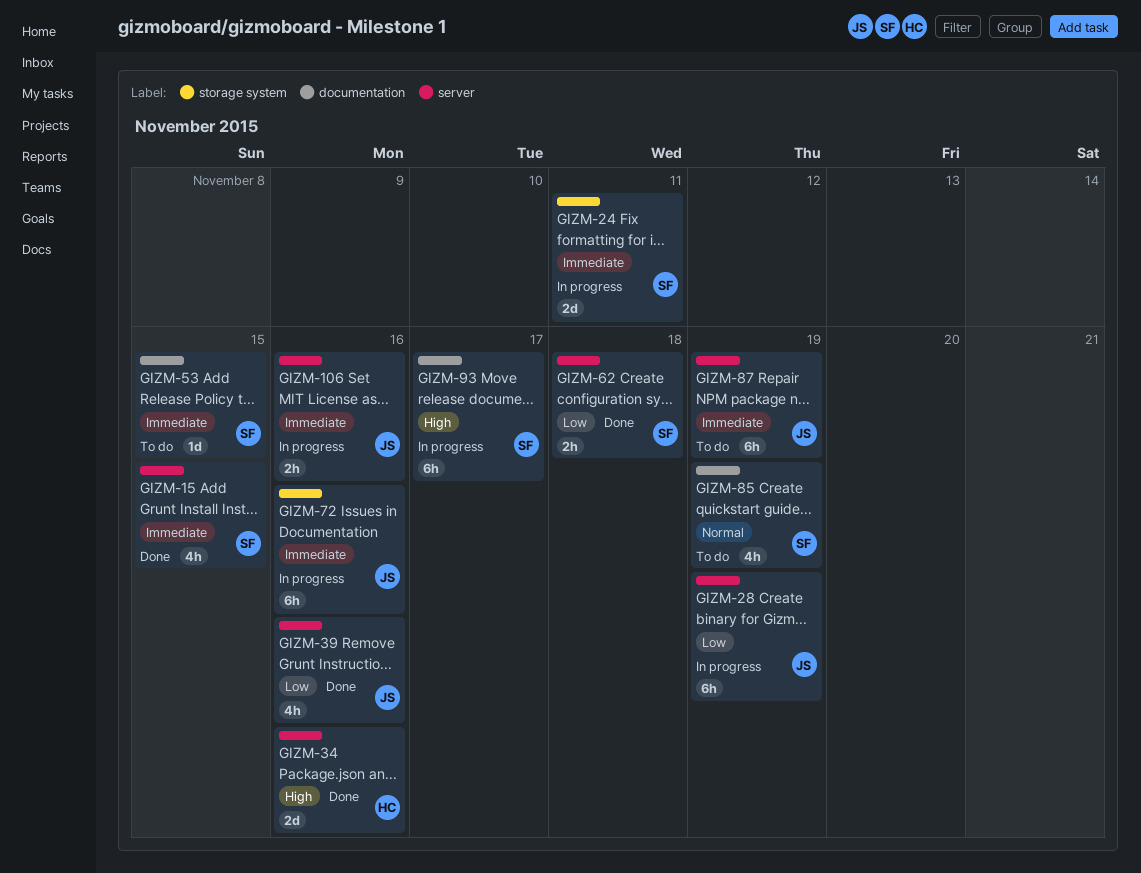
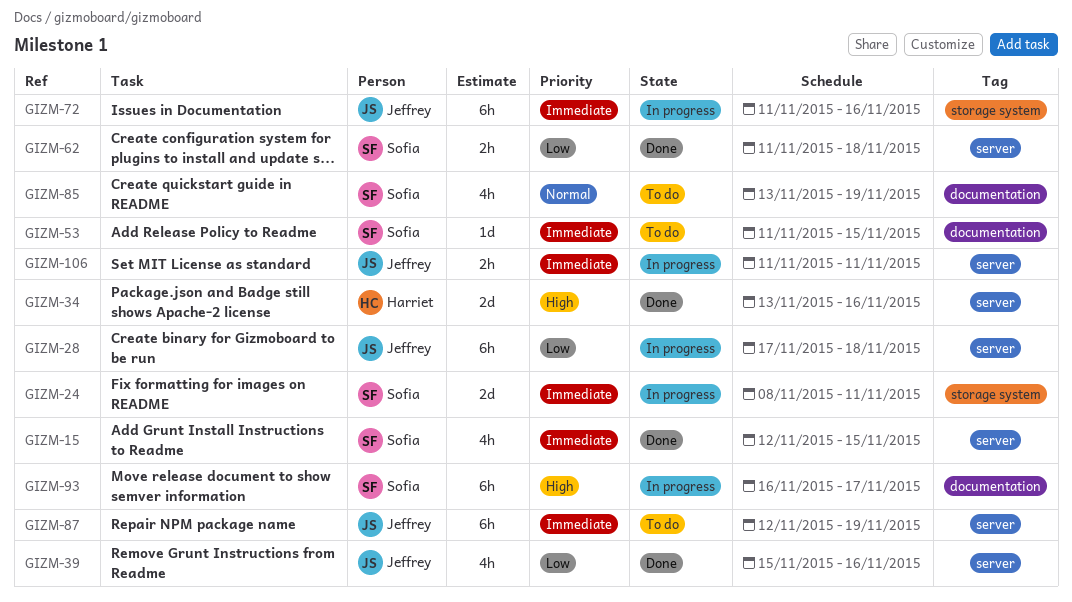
GIZM-28, due: Nov 19 -> Nov 18
GIZM-106, due: Nov 16 -> Nov 11

